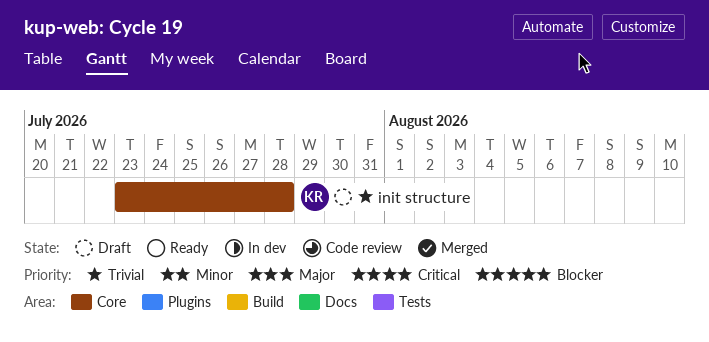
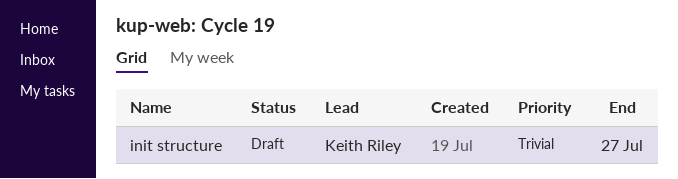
init structure, due: Jul 28 -> Jul 27

